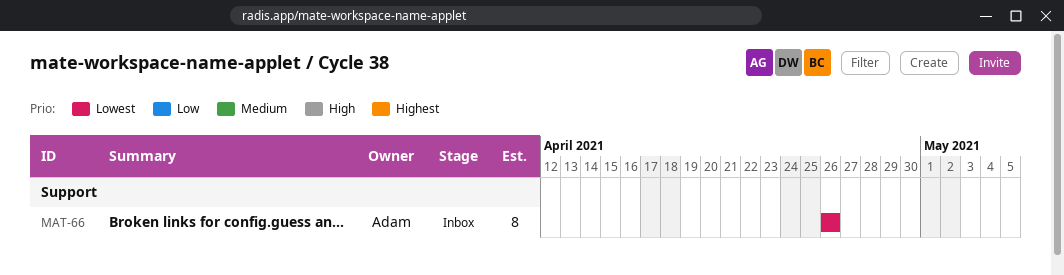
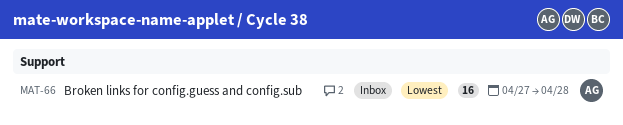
MAT-66, estimate: 8 -> 16
MAT-66, start: Apr 26 -> Apr 27
MAT-66, due: Apr 26 -> Apr 28

